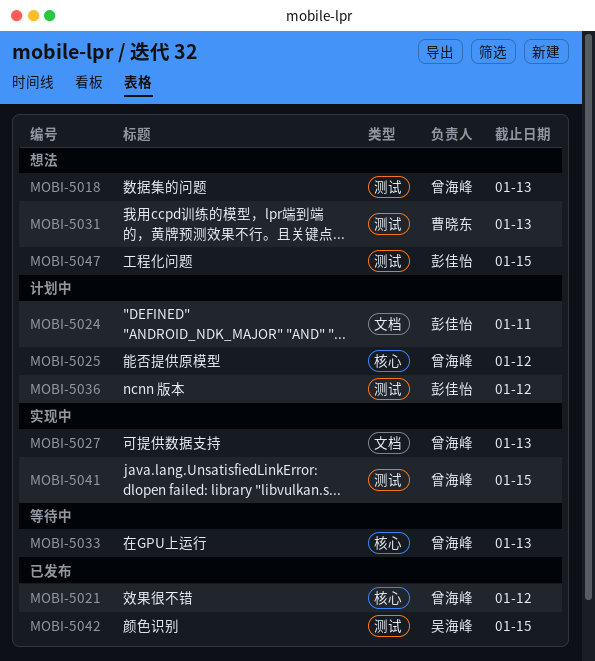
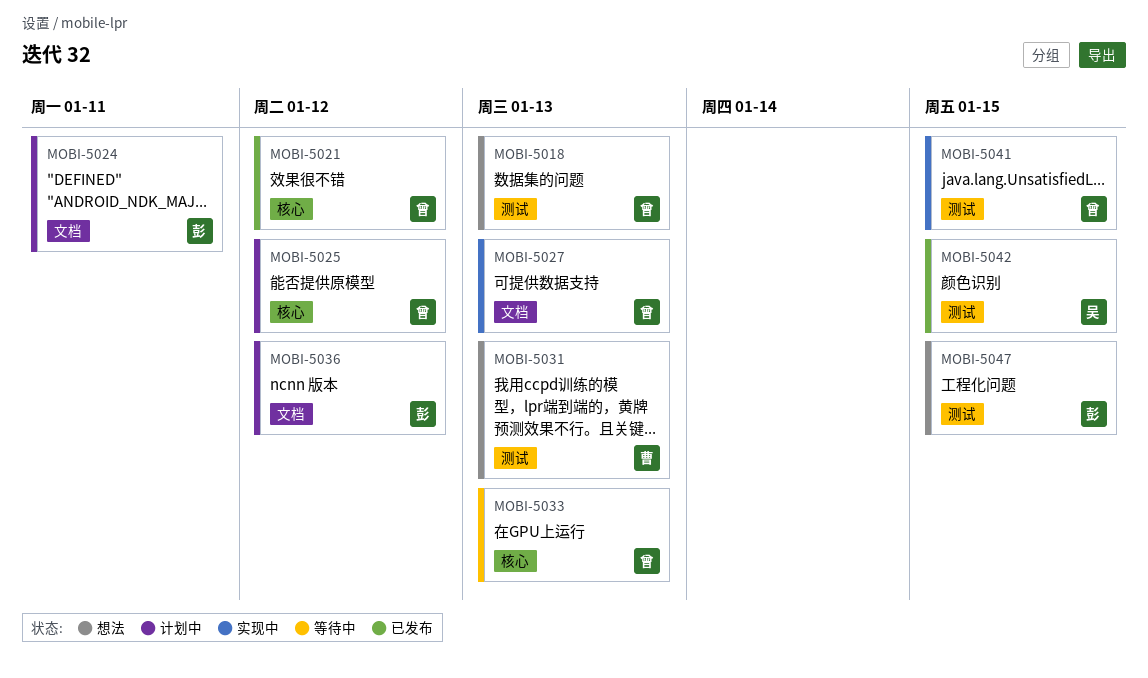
MOBI-5036, label: 测试 -> 文档

